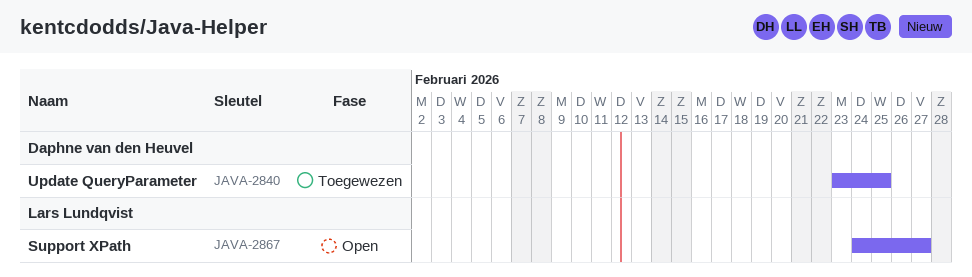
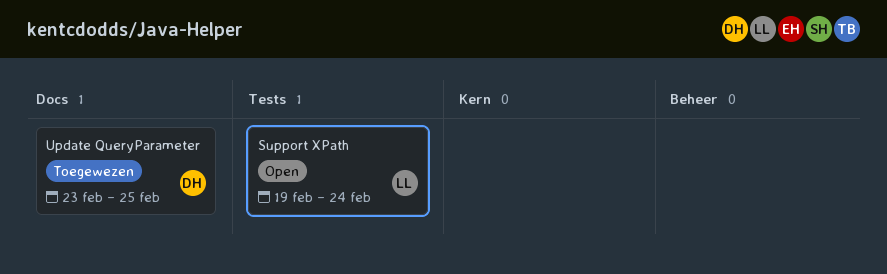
Support XPath, start: Feb 24 -> Feb 19
Support XPath, due: Feb 27 -> Feb 24

